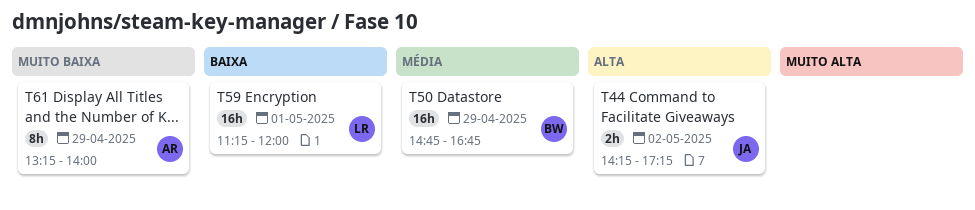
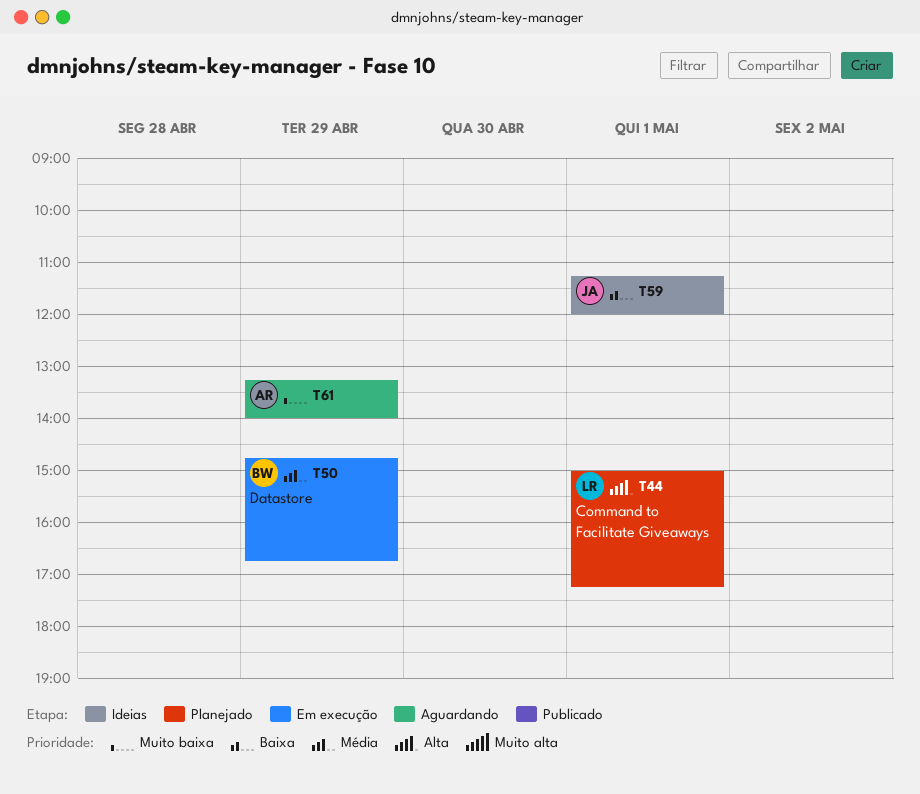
T44, owner: JA -> LR
T44, day: May 2 -> May 1
T44, begins: 14:15 -> 15:00
T59, owner: LR -> JA

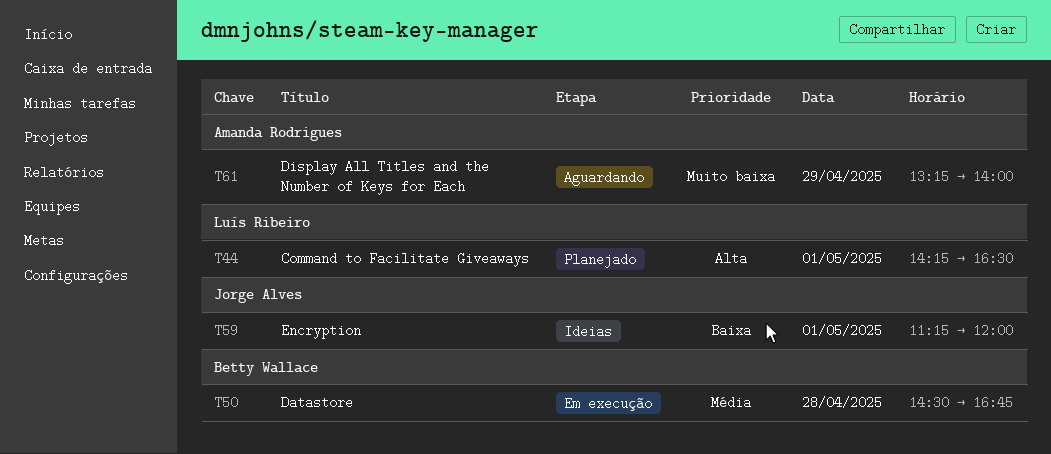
T44, begins: 15:00 -> 14:15
T44, ends: 17:15 -> 16:30
T50, day: Apr 29 -> Apr 28
T50, begins: 14:45 -> 14:30

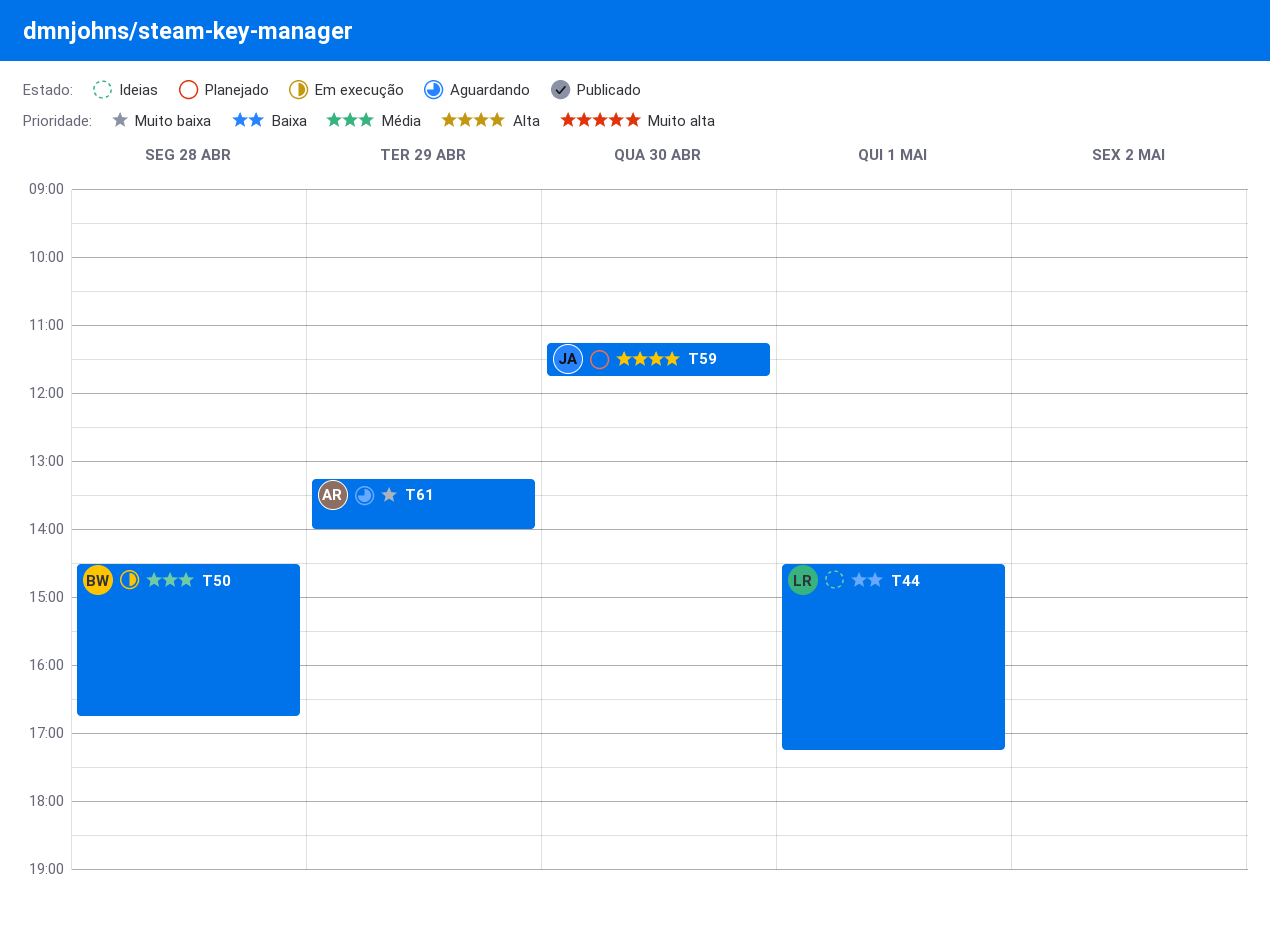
T44, status: Planejado -> Ideias
T44, priority: Alta -> Baixa
T44, begins: 14:15 -> 14:30
T44, ends: 16:30 -> 17:15
T59, status: Ideias -> Planejado
T59, priority: Baixa -> Alta
T59, day: May 1 -> Apr 30
T59, ends: 12:00 -> 11:45

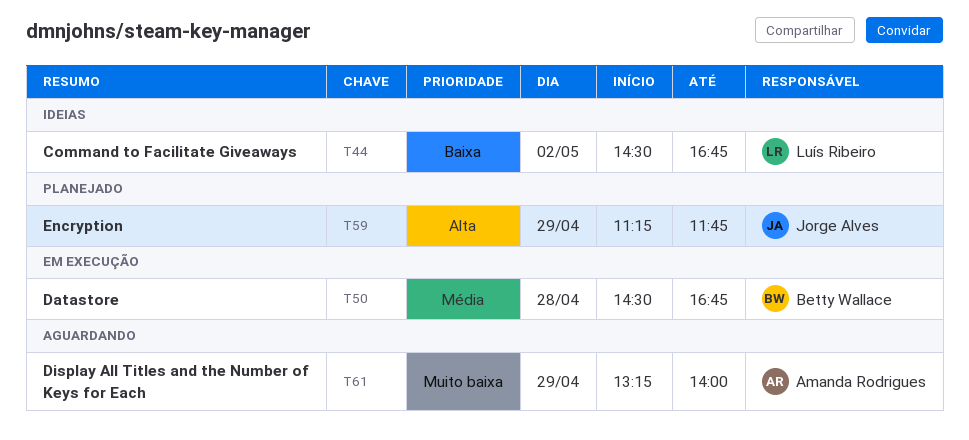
T44, day: May 1 -> May 2
T44, ends: 17:15 -> 16:45
T59, day: Apr 30 -> Apr 29

